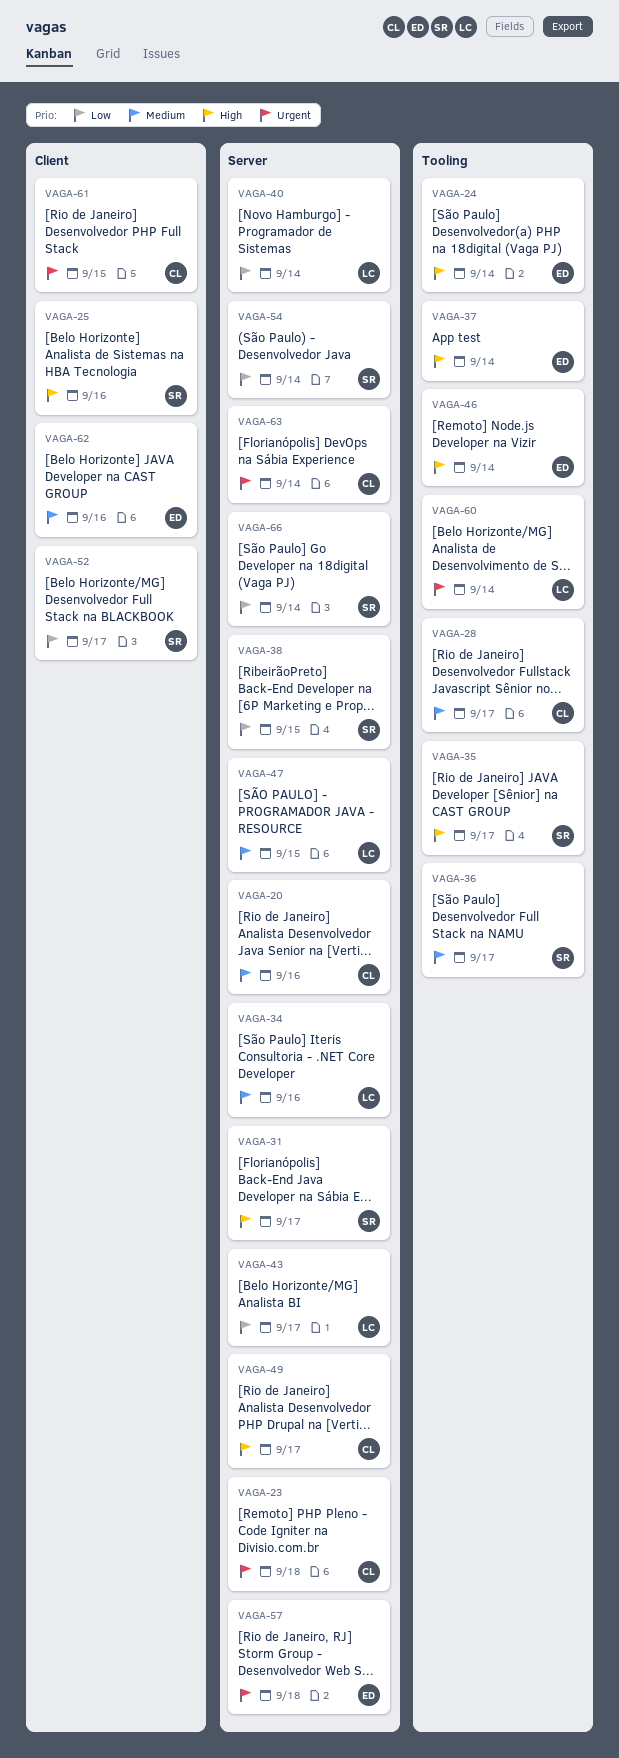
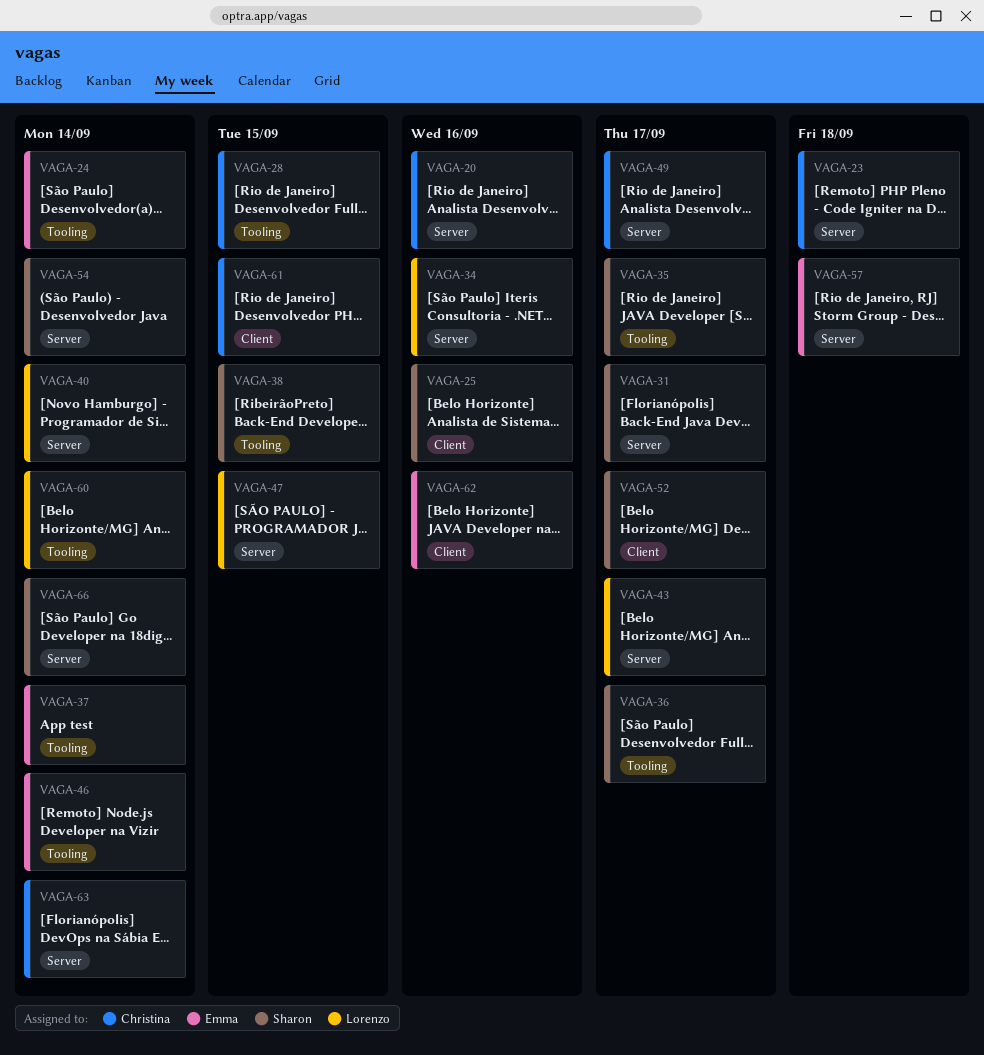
VAGA-28, due: Sep 17 -> Sep 15
VAGA-38, label: Server -> Tooling

